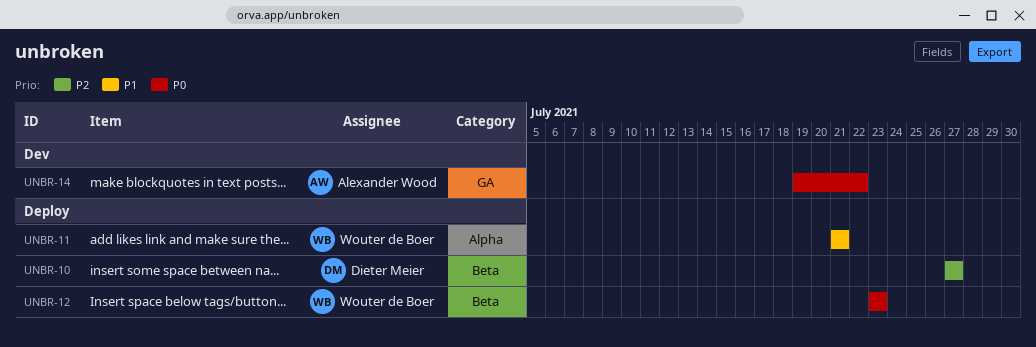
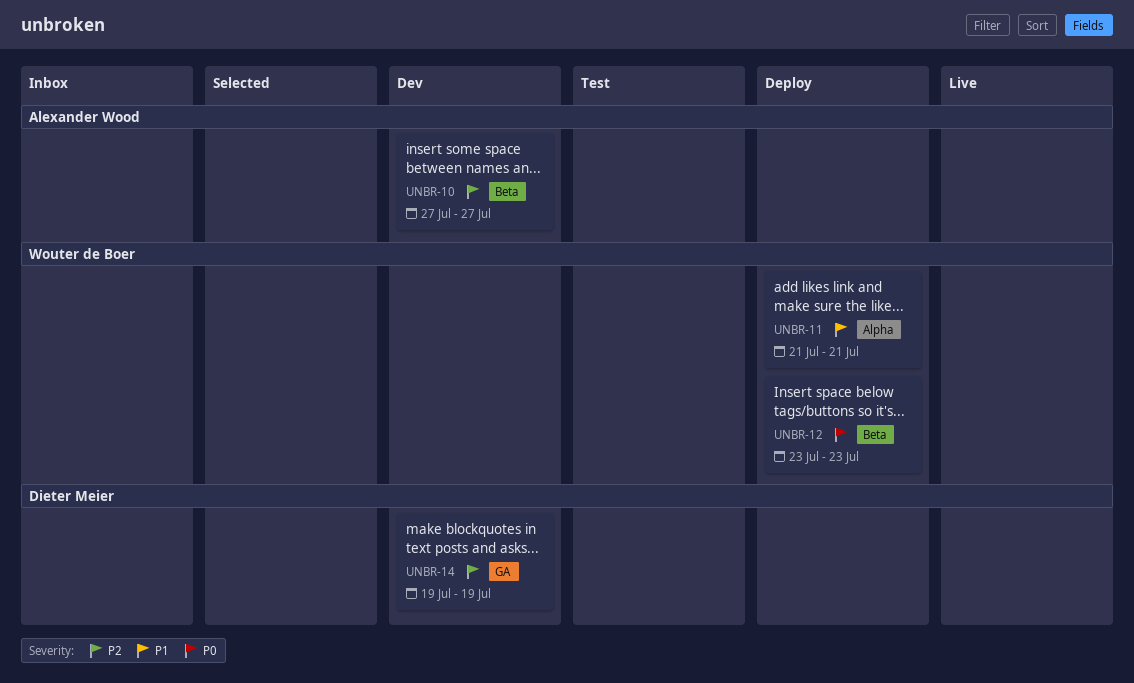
UNBR-10, status: Deploy -> Dev
UNBR-10, owner: Dieter Meier -> Alexander Wood
UNBR-14, owner: Alexander Wood -> Dieter Meier
UNBR-14, priority: P0 -> P2
UNBR-14, due: Jul 22 -> Jul 19

